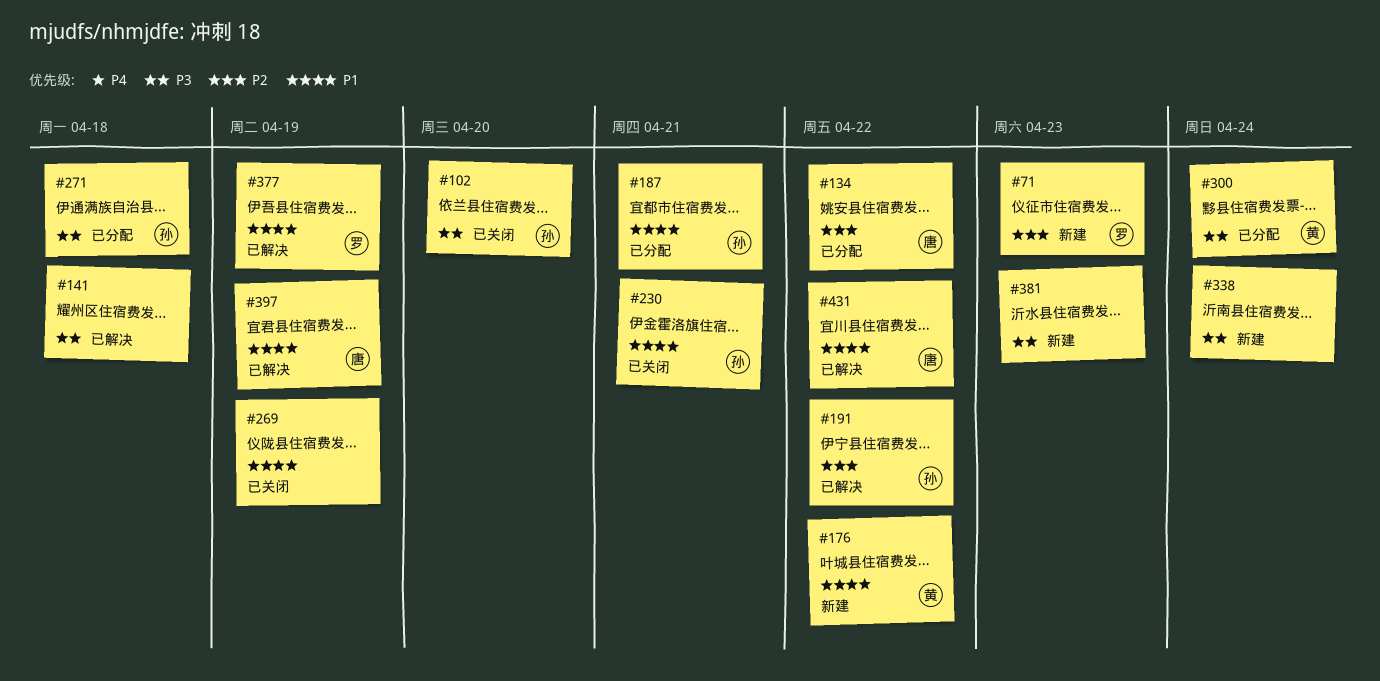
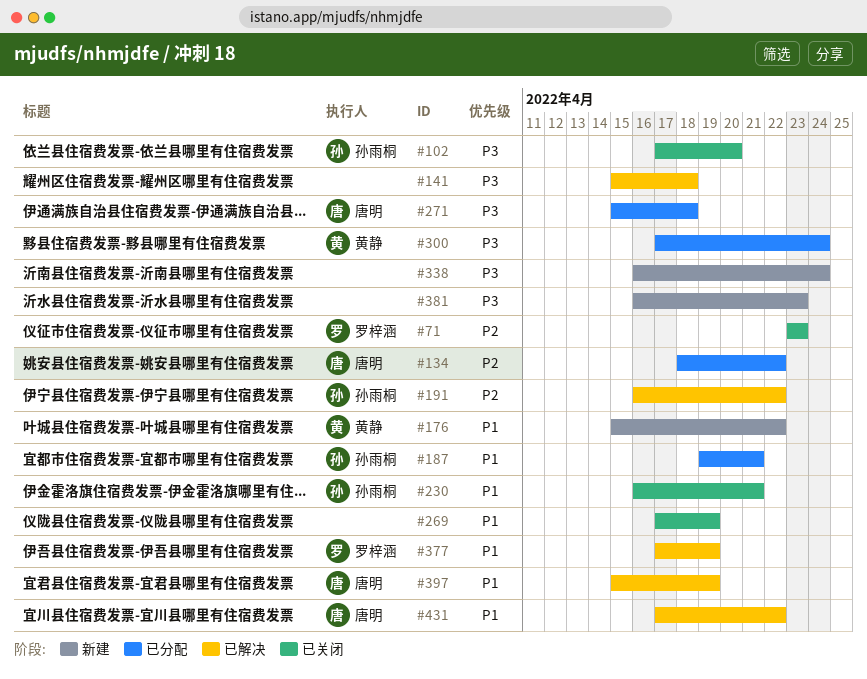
#71, status: 新建 -> 已关闭
#271, owner: 孙雨桐 -> 唐明

